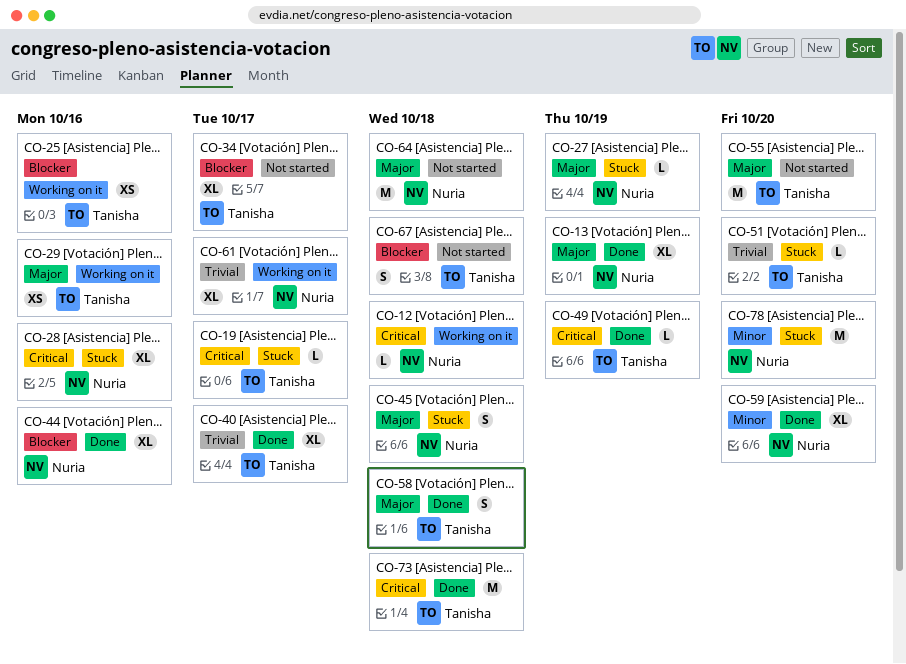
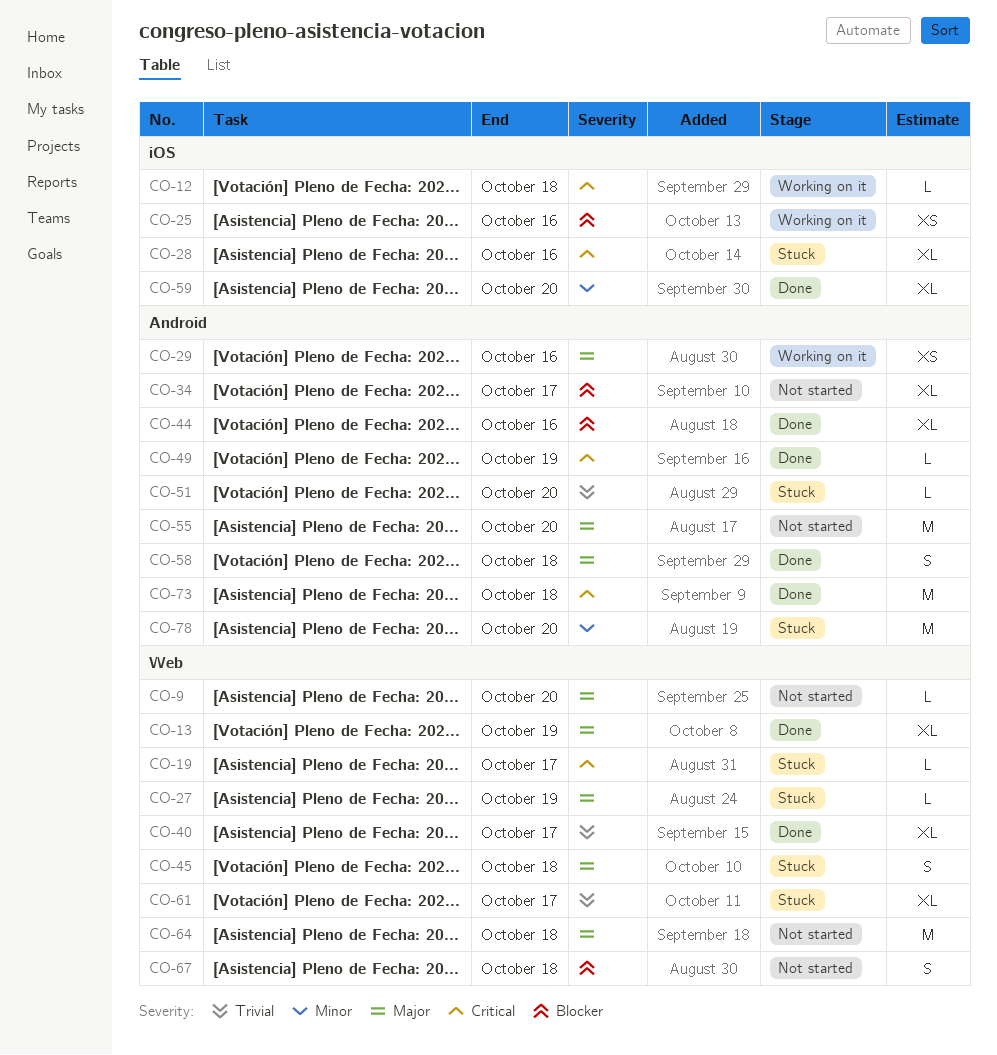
CO-9: none -> present
CO-61, status: Working on it -> Stuck

